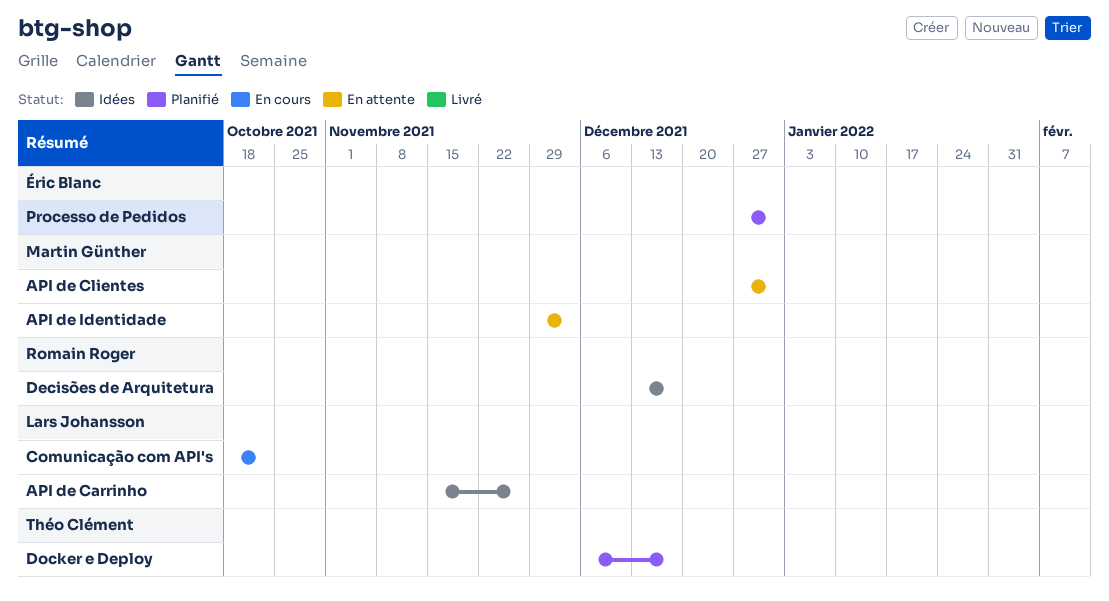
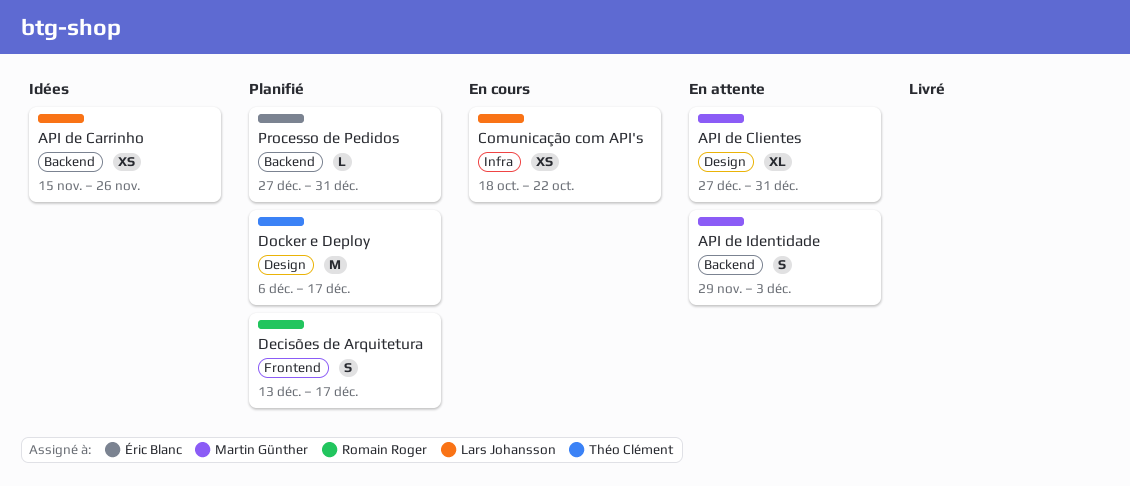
Decisões de Arquitetura, status: Idées -> Planifié

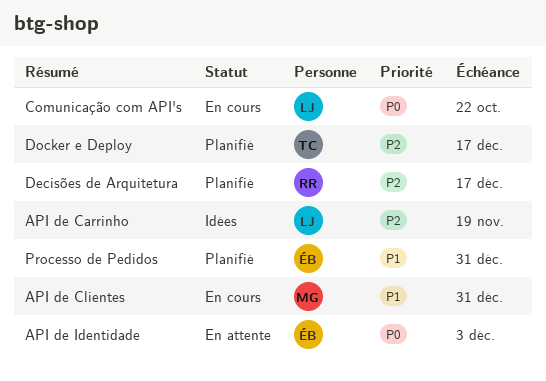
API de Carrinho, due: Nov 26 -> Nov 19
API de Clientes, status: En attente -> En cours
API de Identidade, owner: Martin Günther -> Éric Blanc

